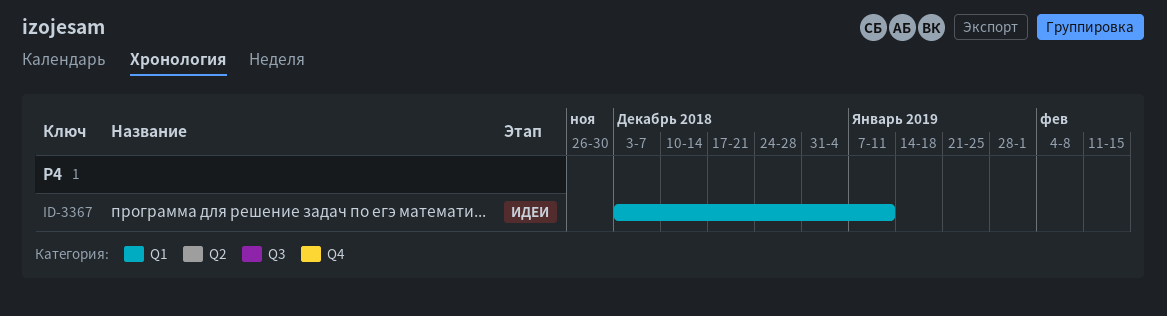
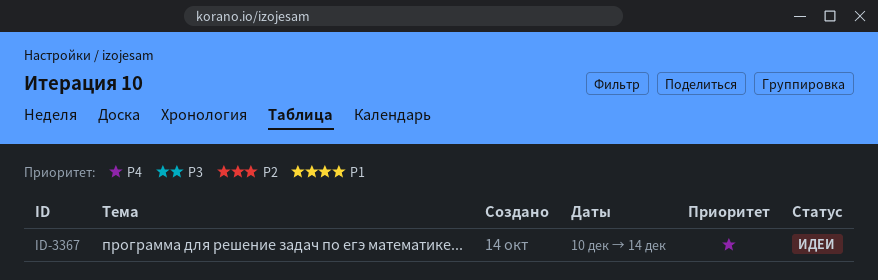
ID-3367, start: Dec 3 -> Dec 10
ID-3367, due: Jan 11 -> Dec 14

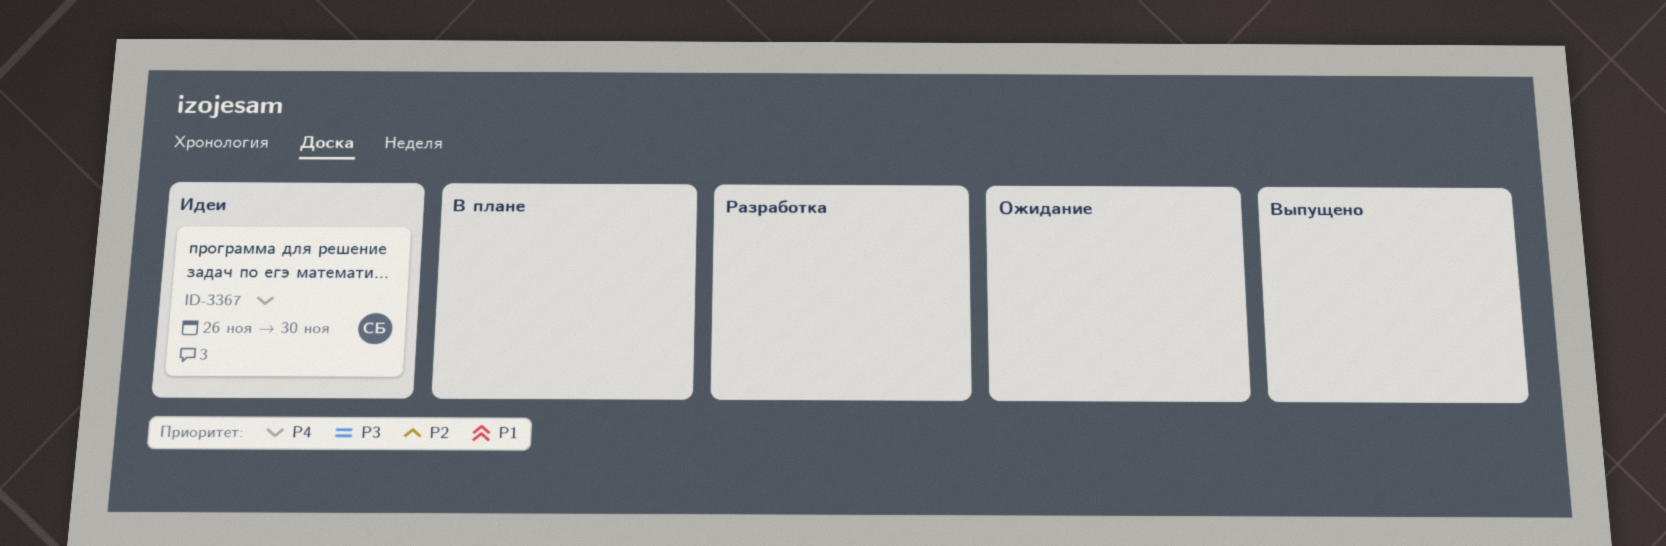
ID-3367, start: Dec 10 -> Nov 26
ID-3367, due: Dec 14 -> Nov 30

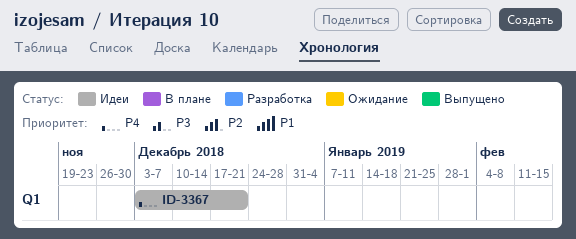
ID-3367, start: Nov 26 -> Dec 3
ID-3367, due: Nov 30 -> Dec 21

